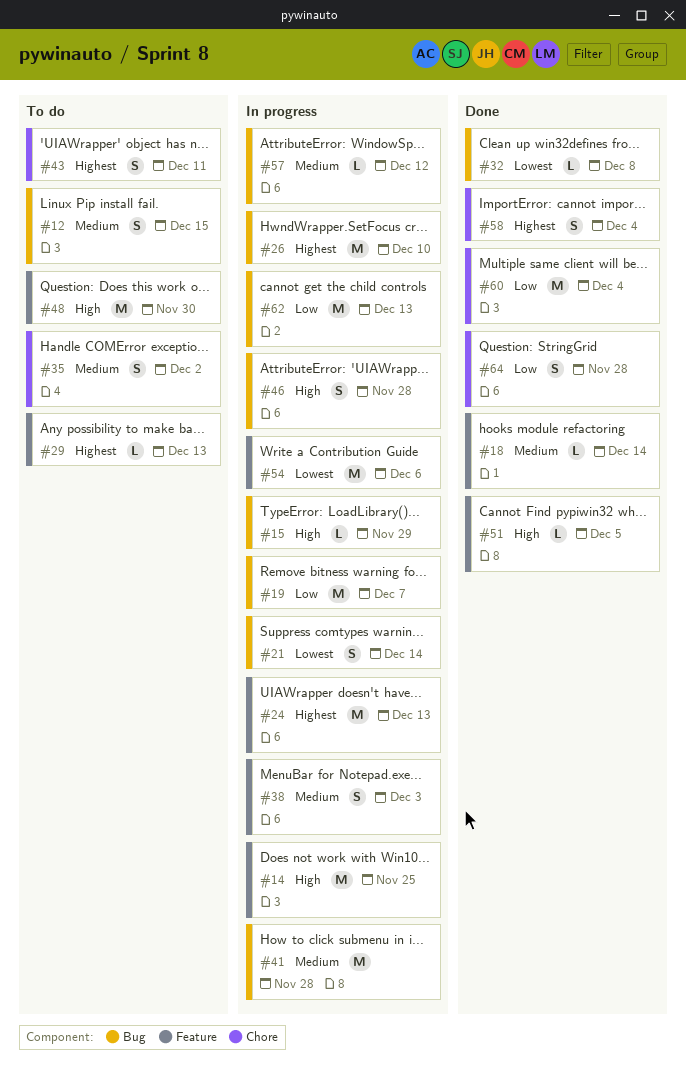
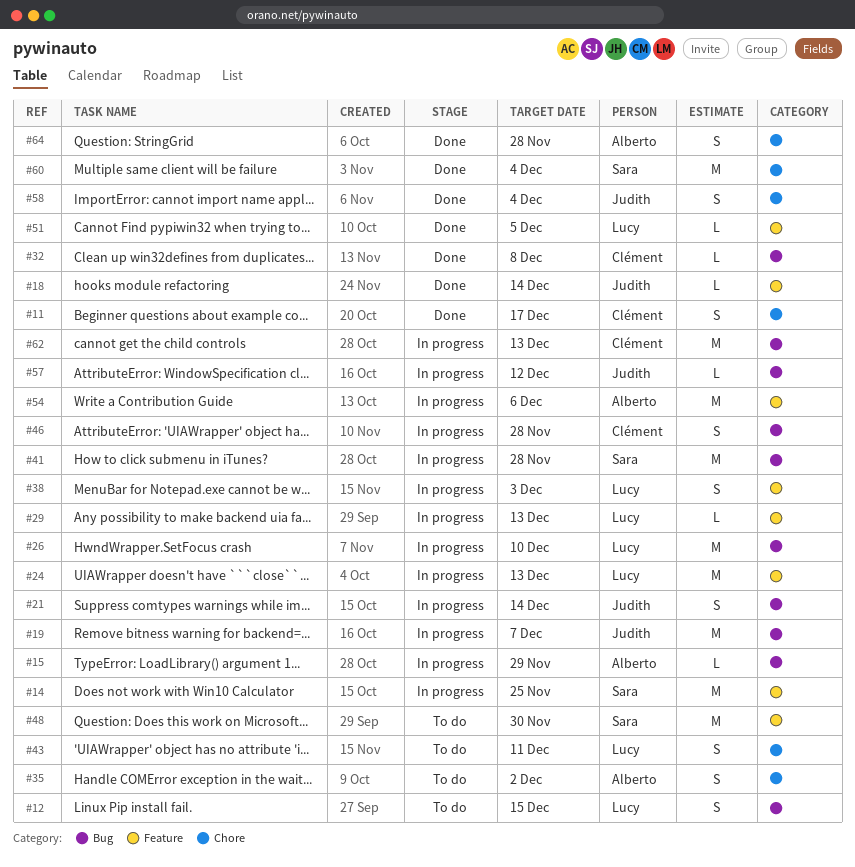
#11: none -> present
#29, status: To do -> In progress

